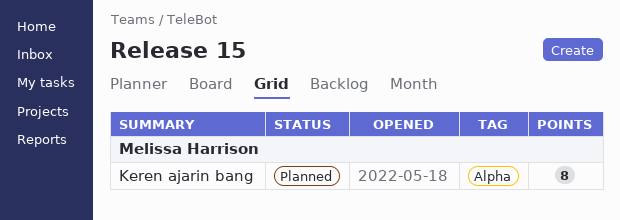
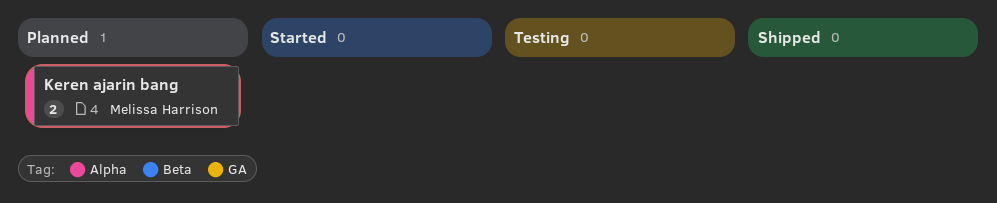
Keren ajarin bang, estimate: 8 -> 2

